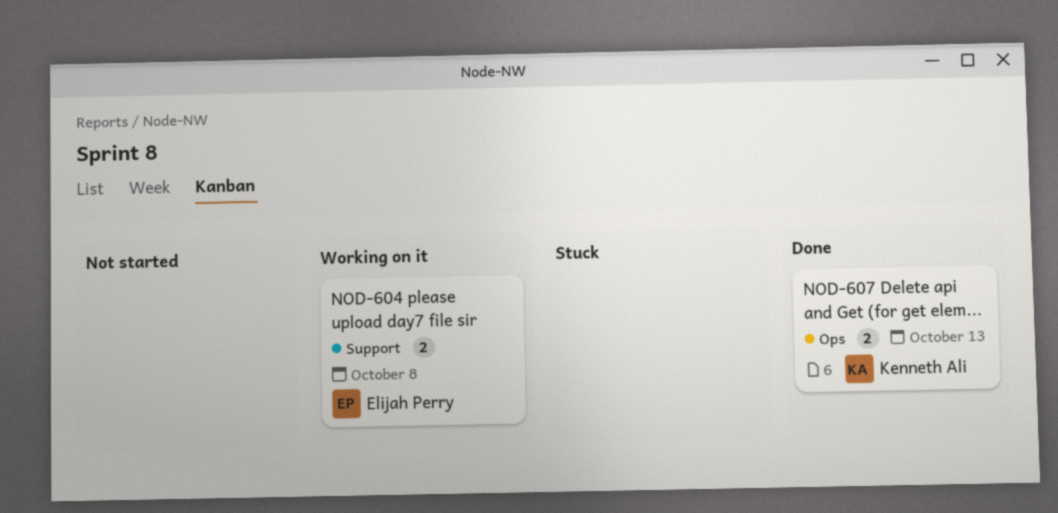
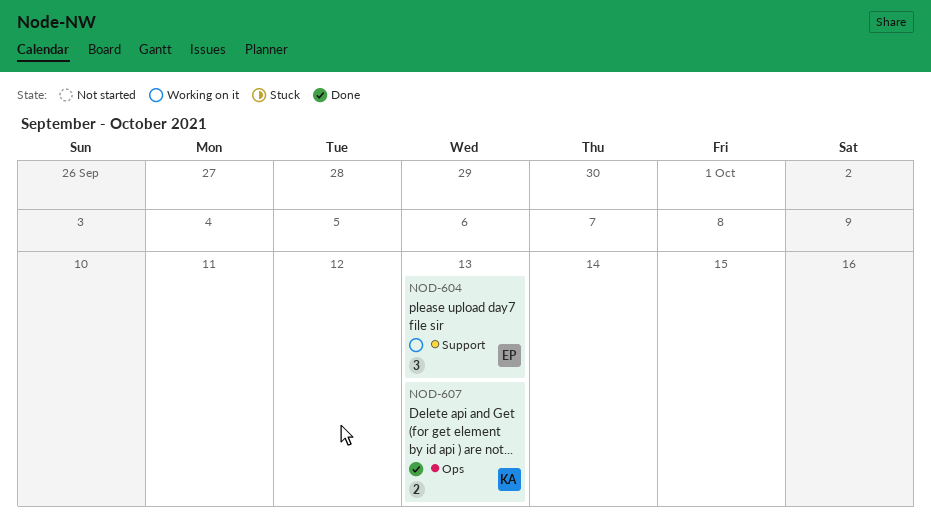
NOD-604, estimate: 2 -> 3
NOD-604, due: Oct 8 -> Oct 13

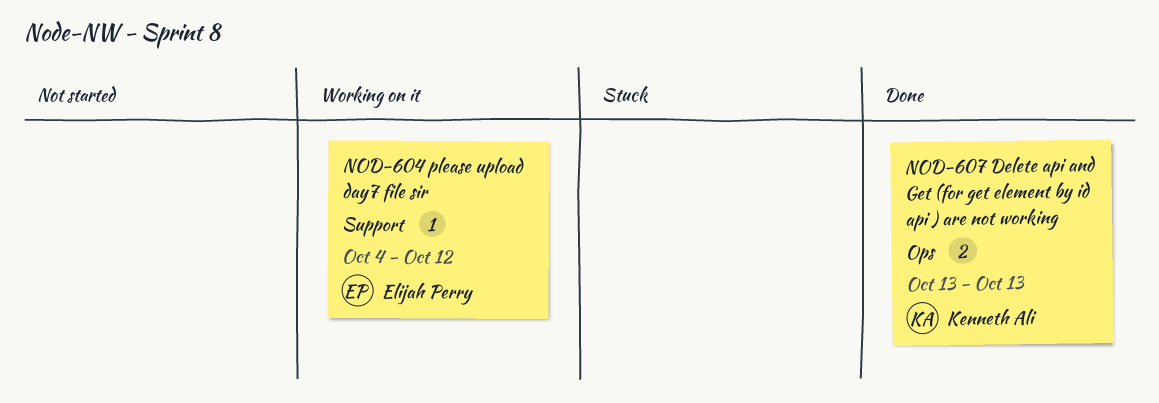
NOD-604, estimate: 3 -> 1
NOD-604, due: Oct 13 -> Oct 12

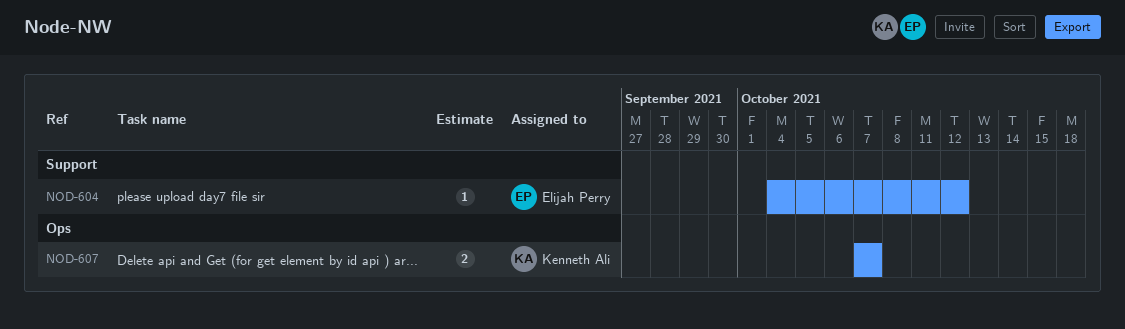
NOD-607, start: Oct 13 -> Oct 7
NOD-607, due: Oct 13 -> Oct 7

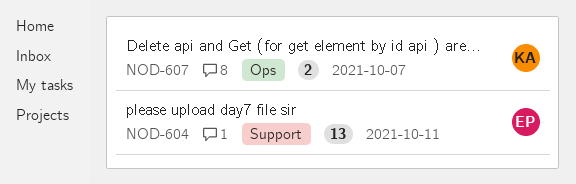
NOD-604, estimate: 1 -> 13
NOD-604, due: Oct 12 -> Oct 11

